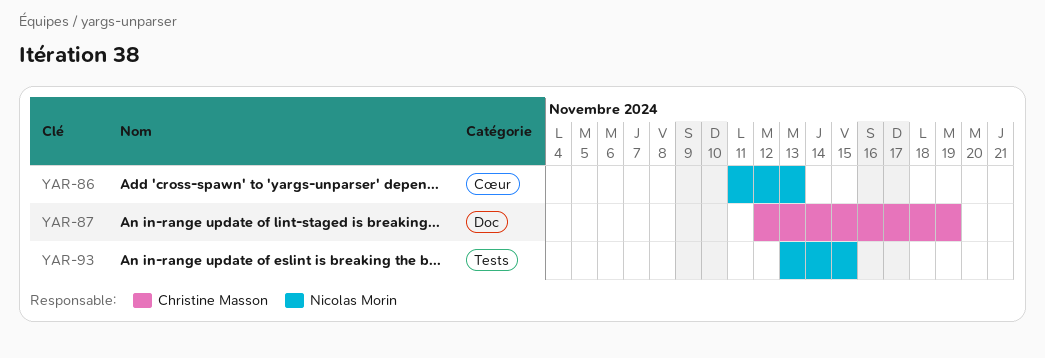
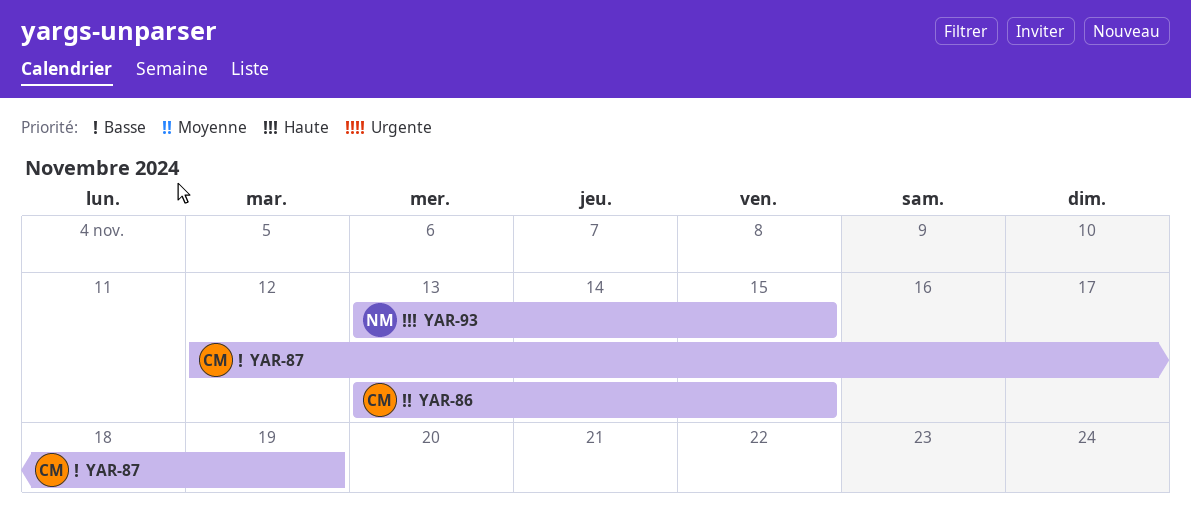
YAR-86, owner: Nicolas Morin -> Christine Masson
YAR-86, start: Nov 11 -> Nov 13
YAR-86, due: Nov 13 -> Nov 15

